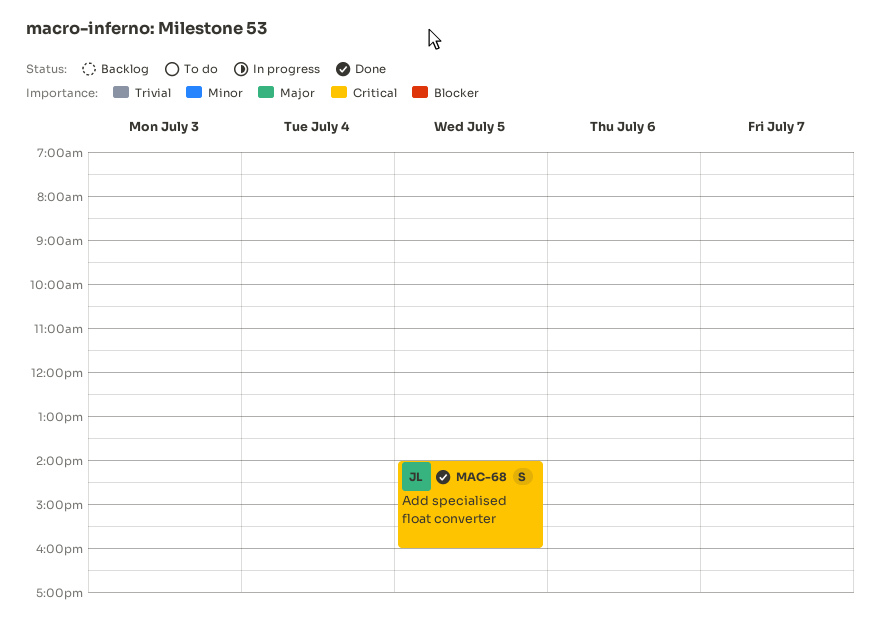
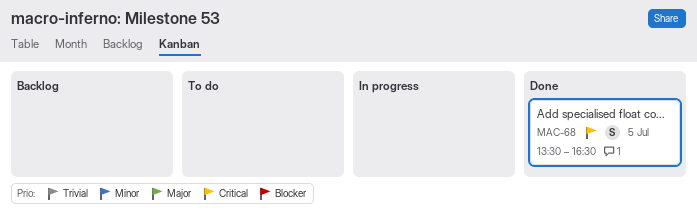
MAC-68, begins: 14:00 -> 13:30
MAC-68, ends: 16:00 -> 16:30

